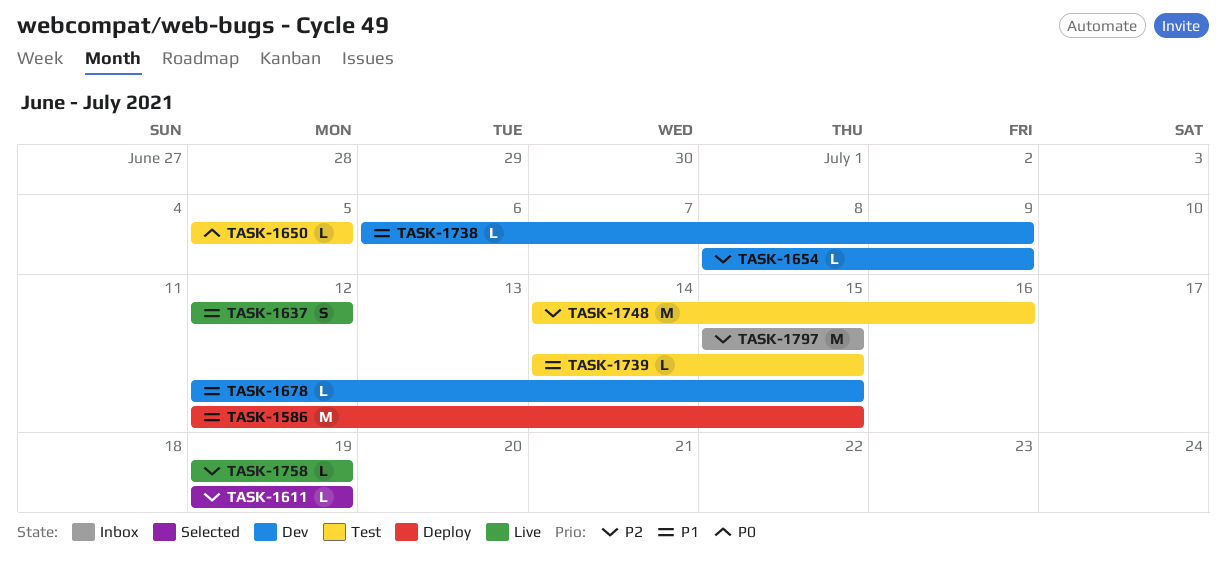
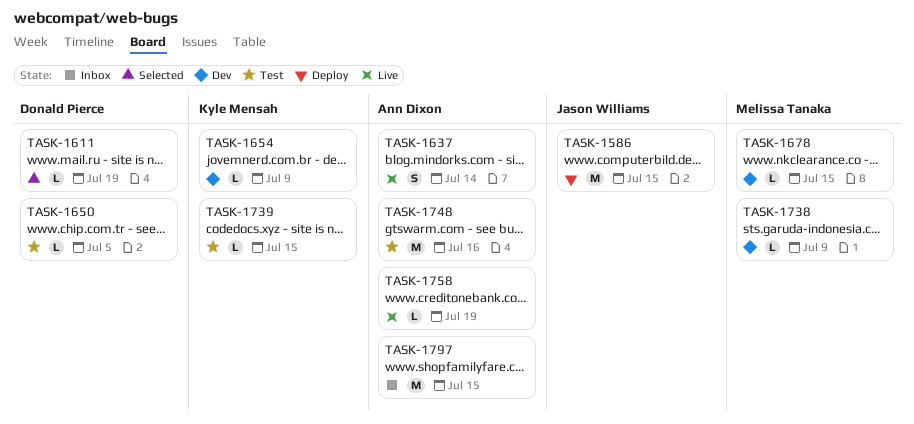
TASK-1637, due: Jul 12 -> Jul 14

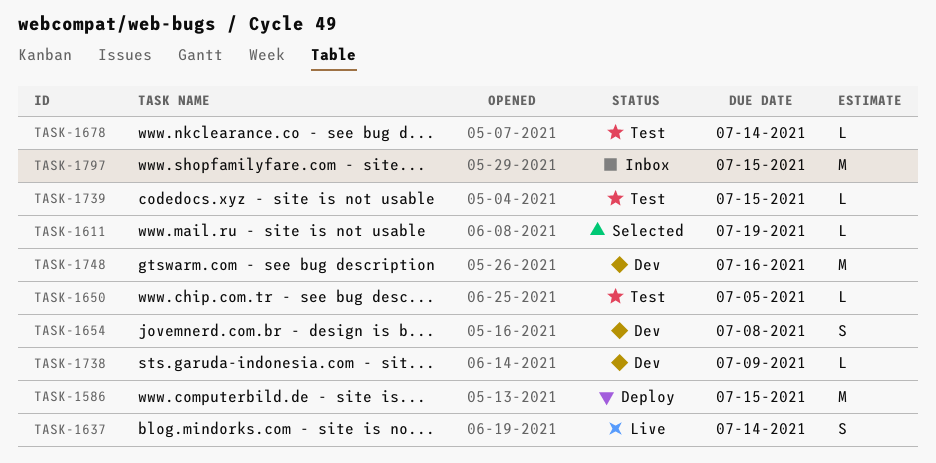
TASK-1654, estimate: L -> S
TASK-1654, due: Jul 9 -> Jul 8
TASK-1678, status: Dev -> Test
TASK-1678, due: Jul 15 -> Jul 14
TASK-1748, status: Test -> Dev
TASK-1758: present -> none

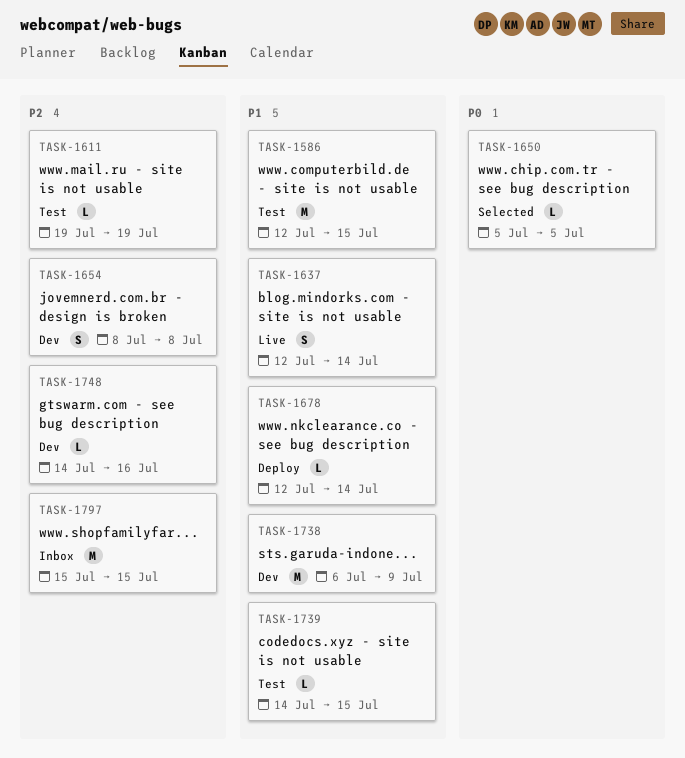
TASK-1586, status: Deploy -> Test
TASK-1611, status: Selected -> Test
TASK-1650, status: Test -> Selected
TASK-1678, status: Test -> Deploy
TASK-1738, estimate: L -> M
TASK-1748, estimate: M -> L

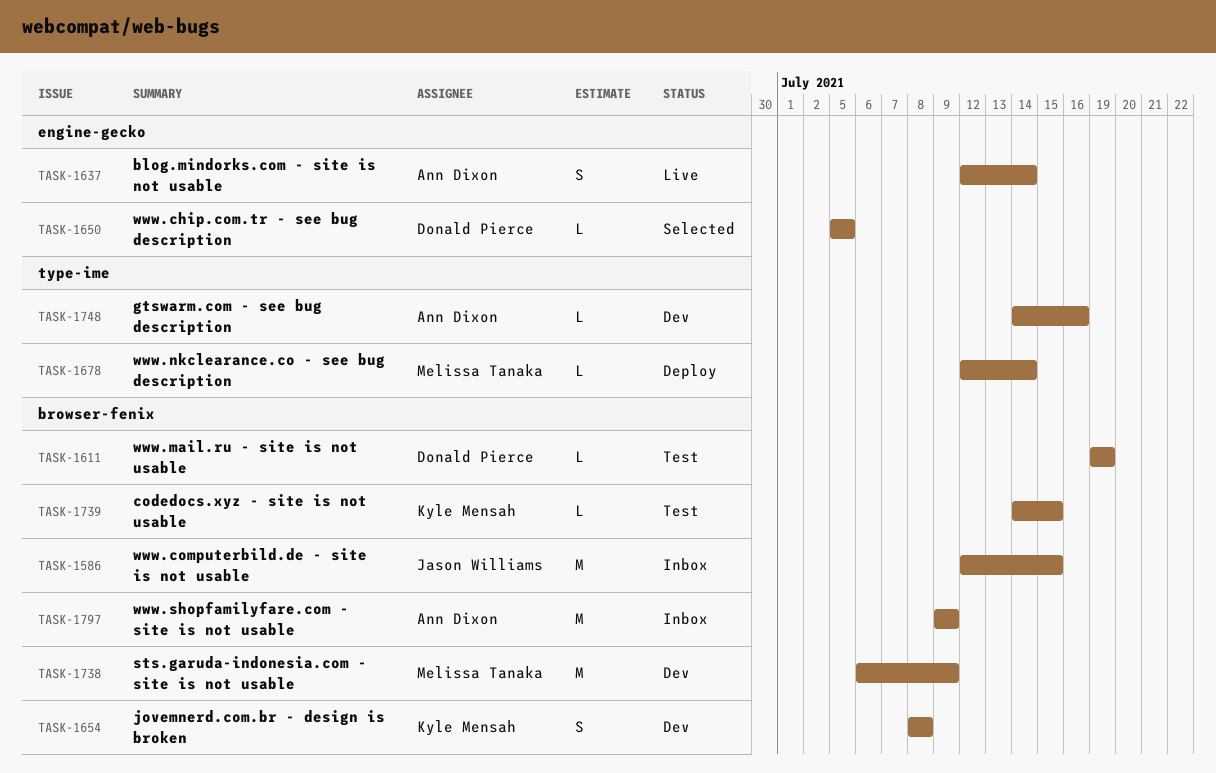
TASK-1586, status: Test -> Inbox
TASK-1797, start: Jul 15 -> Jul 9
TASK-1797, due: Jul 15 -> Jul 9

